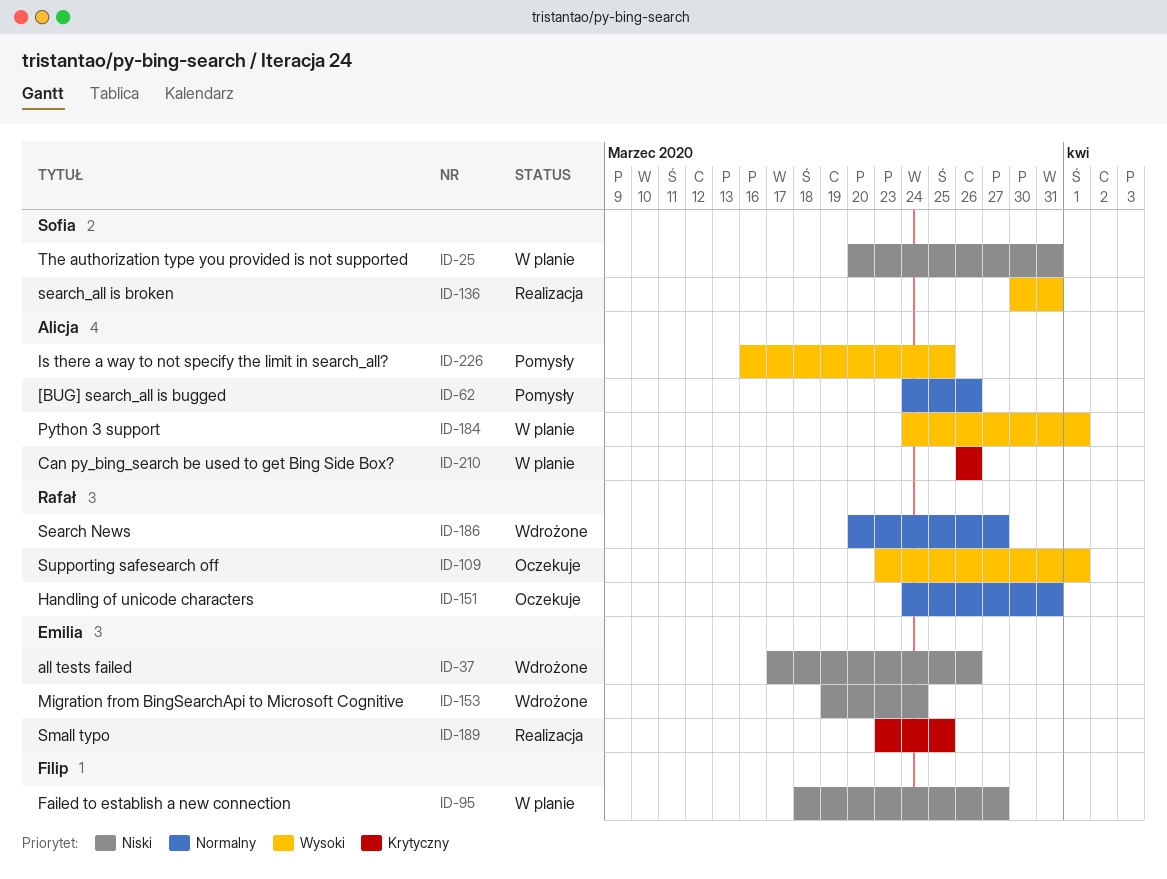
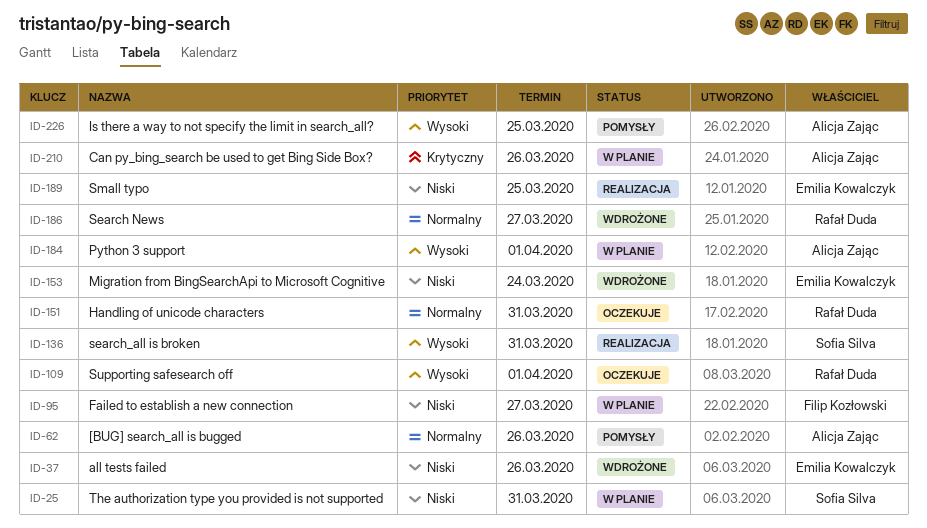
ID-189, priority: Krytyczny -> Niski

